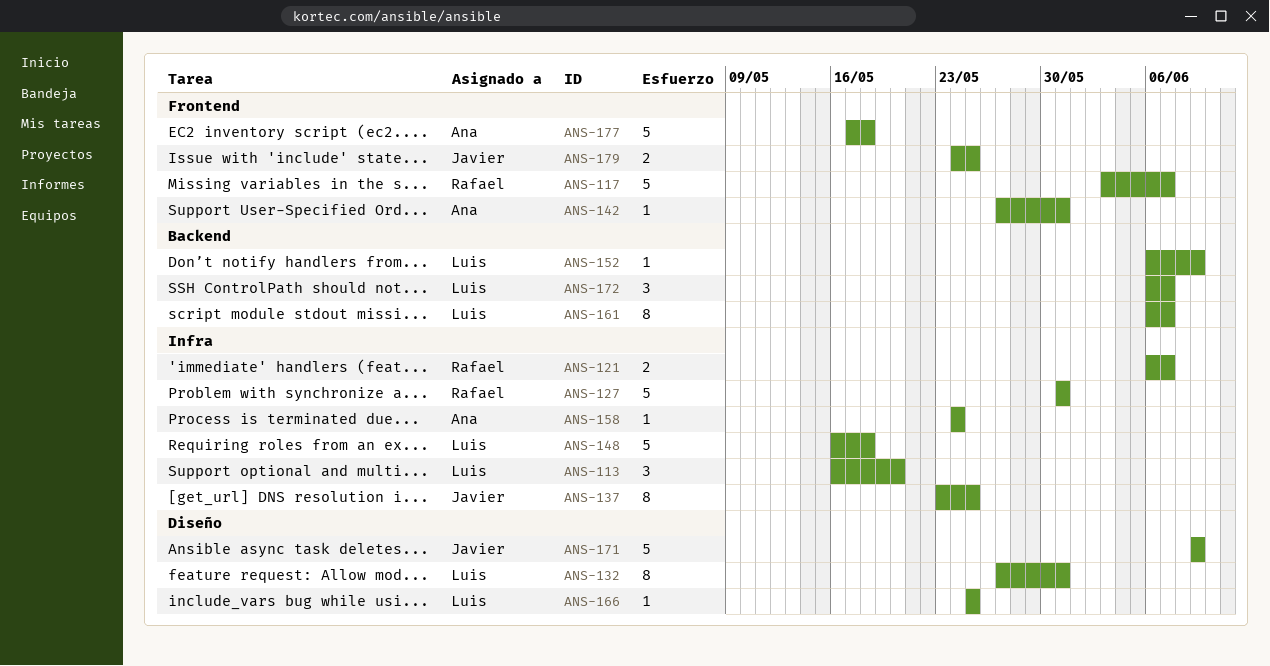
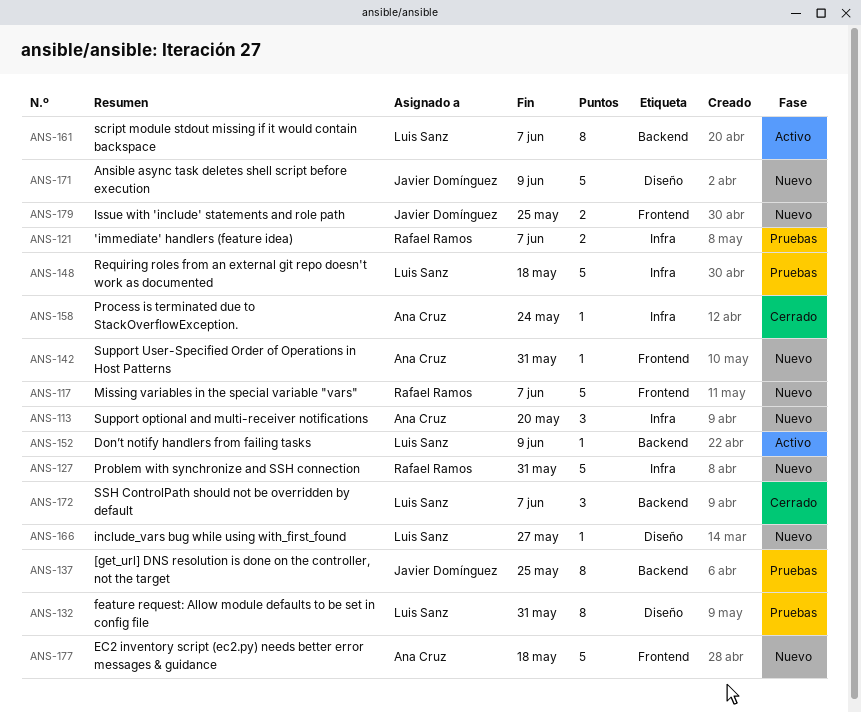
ANS-113, owner: Luis Sanz -> Ana Cruz
ANS-137, label: Infra -> Backend
ANS-166, due: May 25 -> May 27

